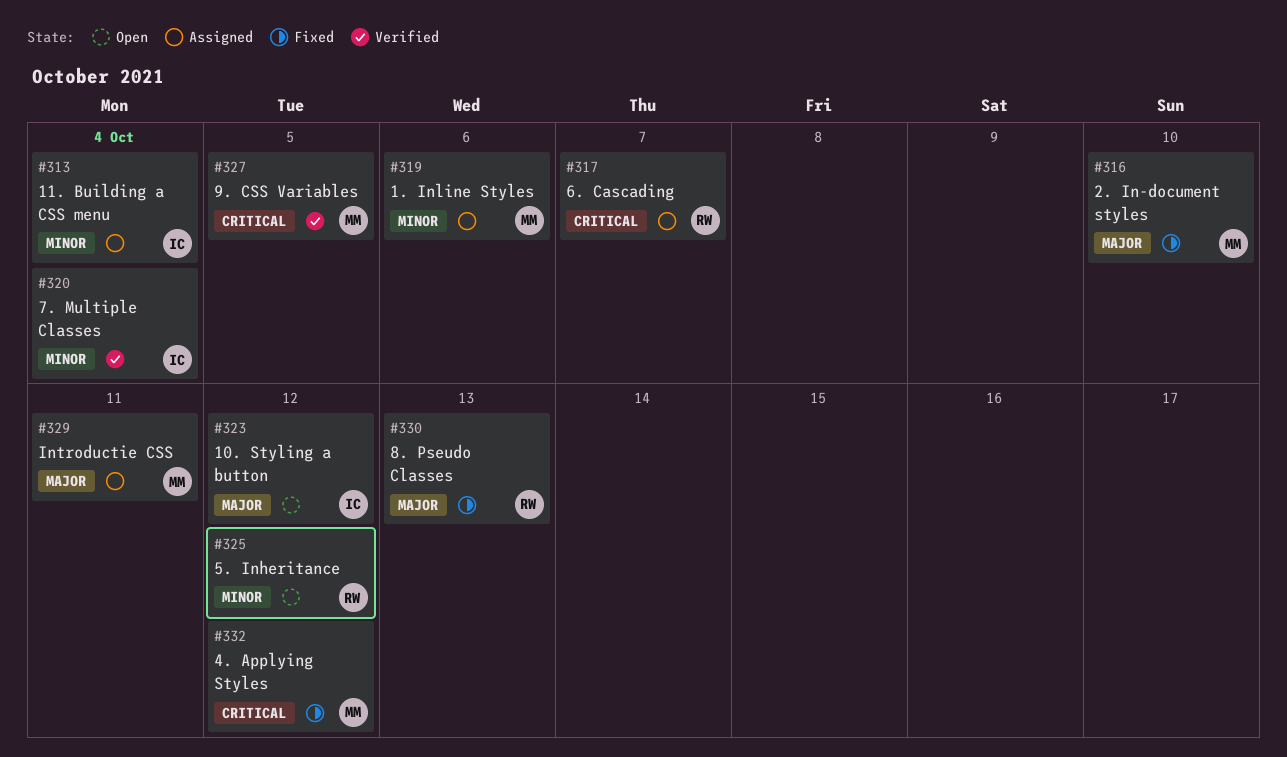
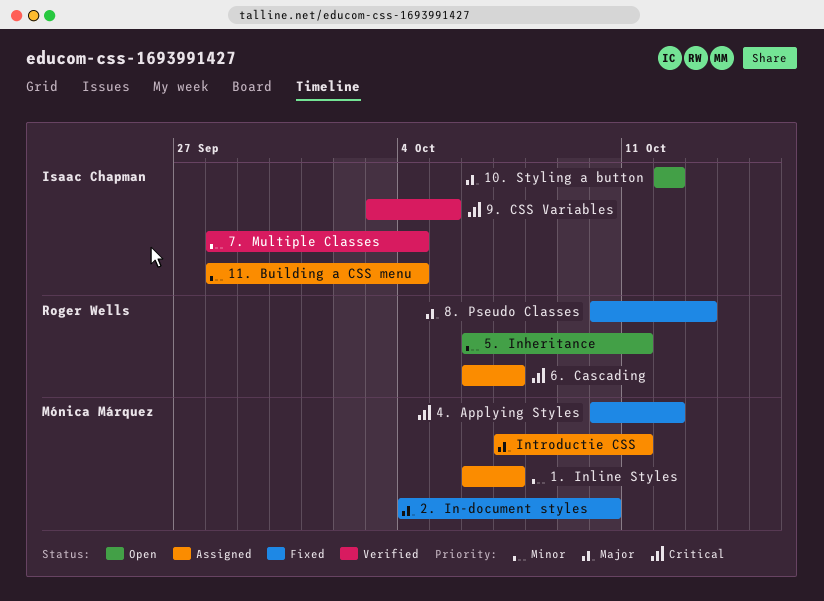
1. Inline Styles, due: Oct 6 -> Oct 7
5. Inheritance, due: Oct 12 -> Oct 11
9. CSS Variables, owner: Mónica Márquez -> Isaac Chapman

